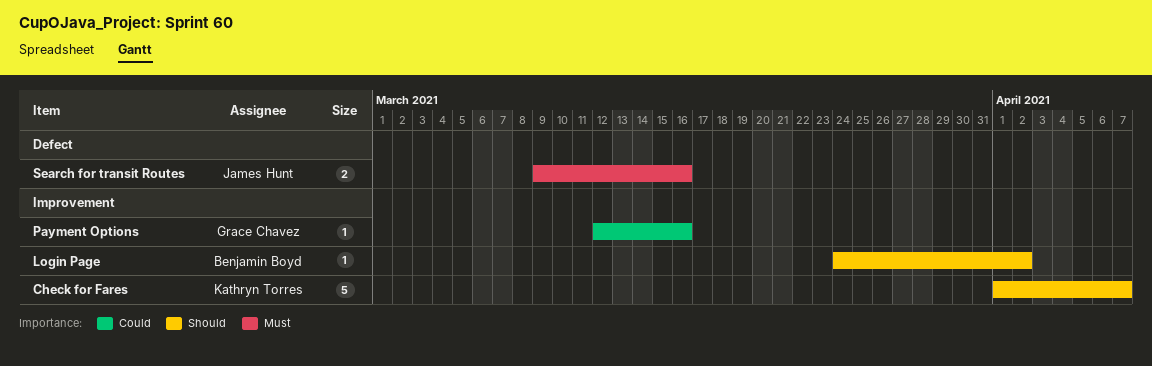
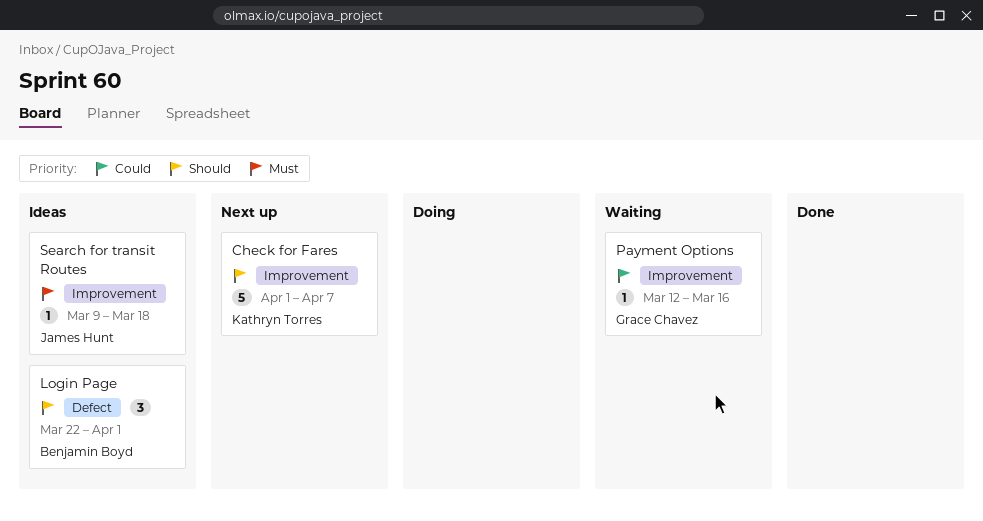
Login Page, label: Improvement -> Defect
Login Page, estimate: 1 -> 3
Login Page, start: Mar 24 -> Mar 22
Login Page, due: Apr 2 -> Apr 1
Search for transit Routes, label: Defect -> Improvement
Search for transit Routes, estimate: 2 -> 1
Search for transit Routes, due: Mar 16 -> Mar 18

